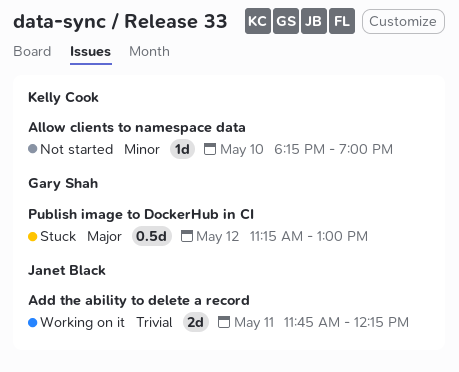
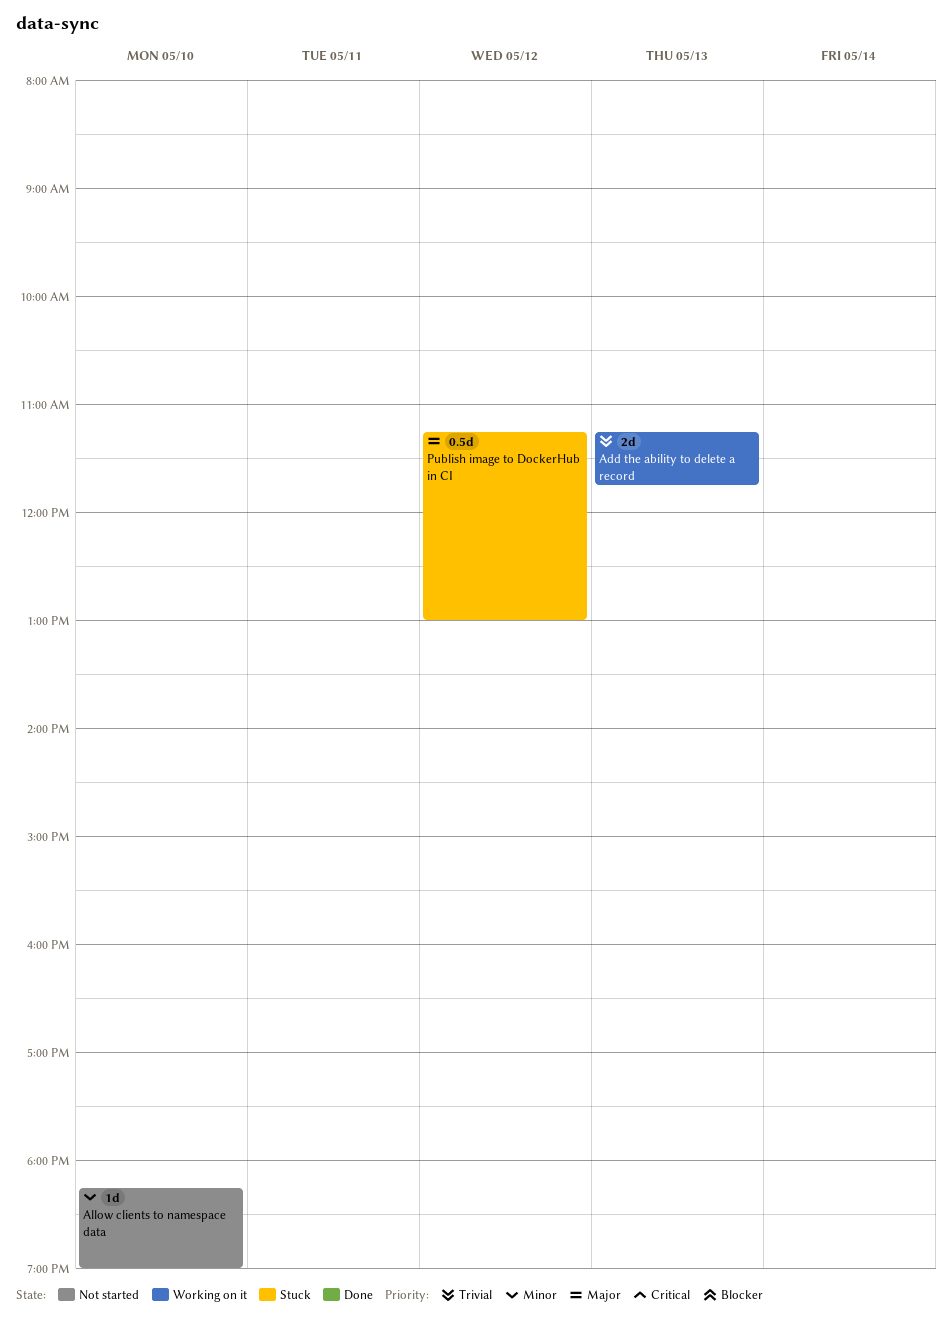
Add the ability to delete a record, day: May 11 -> May 13
Add the ability to delete a record, begins: 11:45 -> 11:15
Add the ability to delete a record, ends: 12:15 -> 11:45

